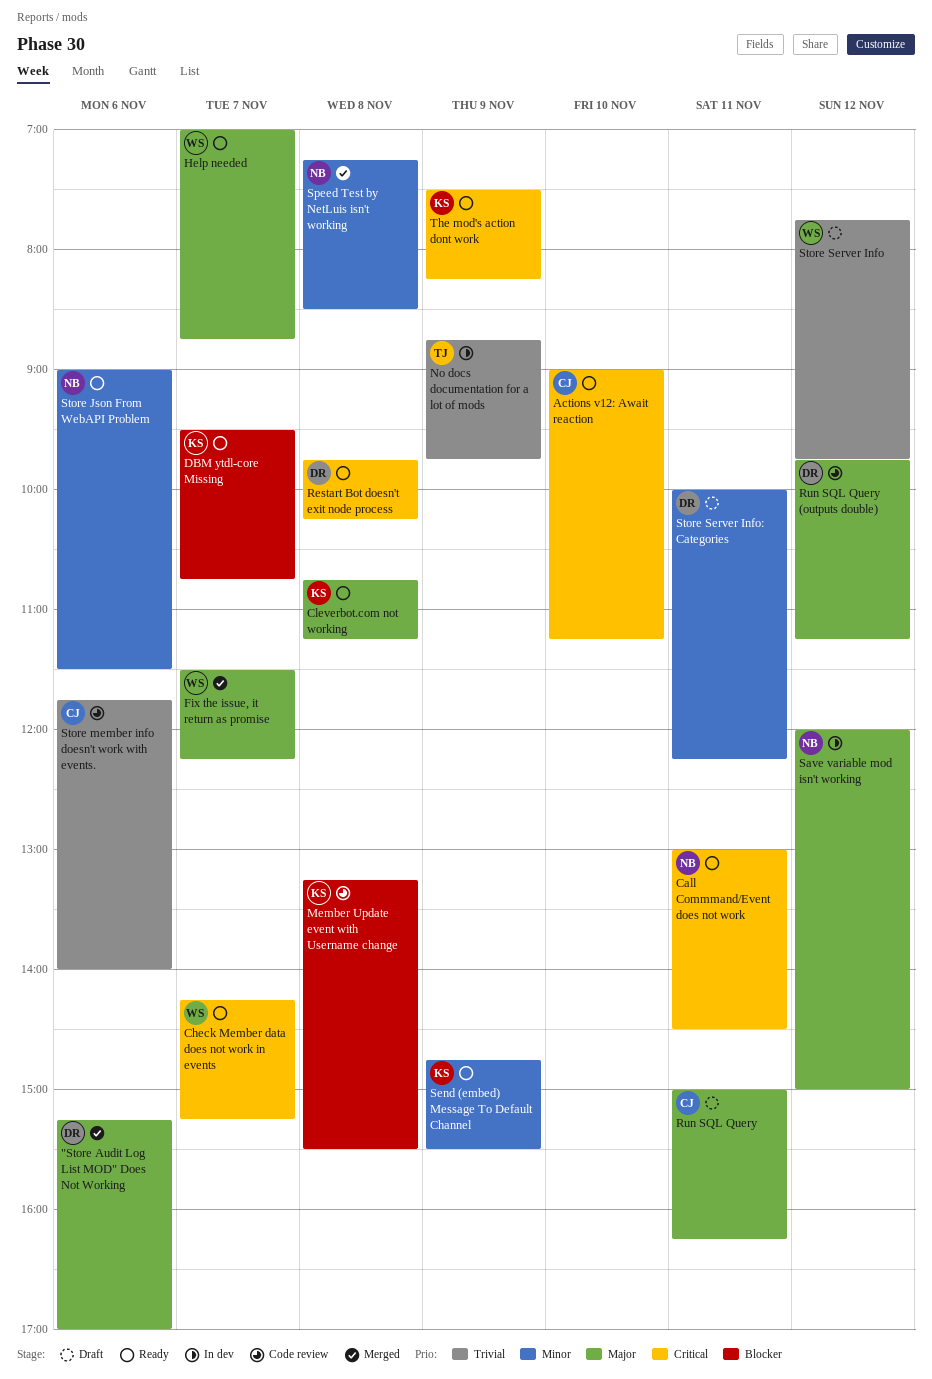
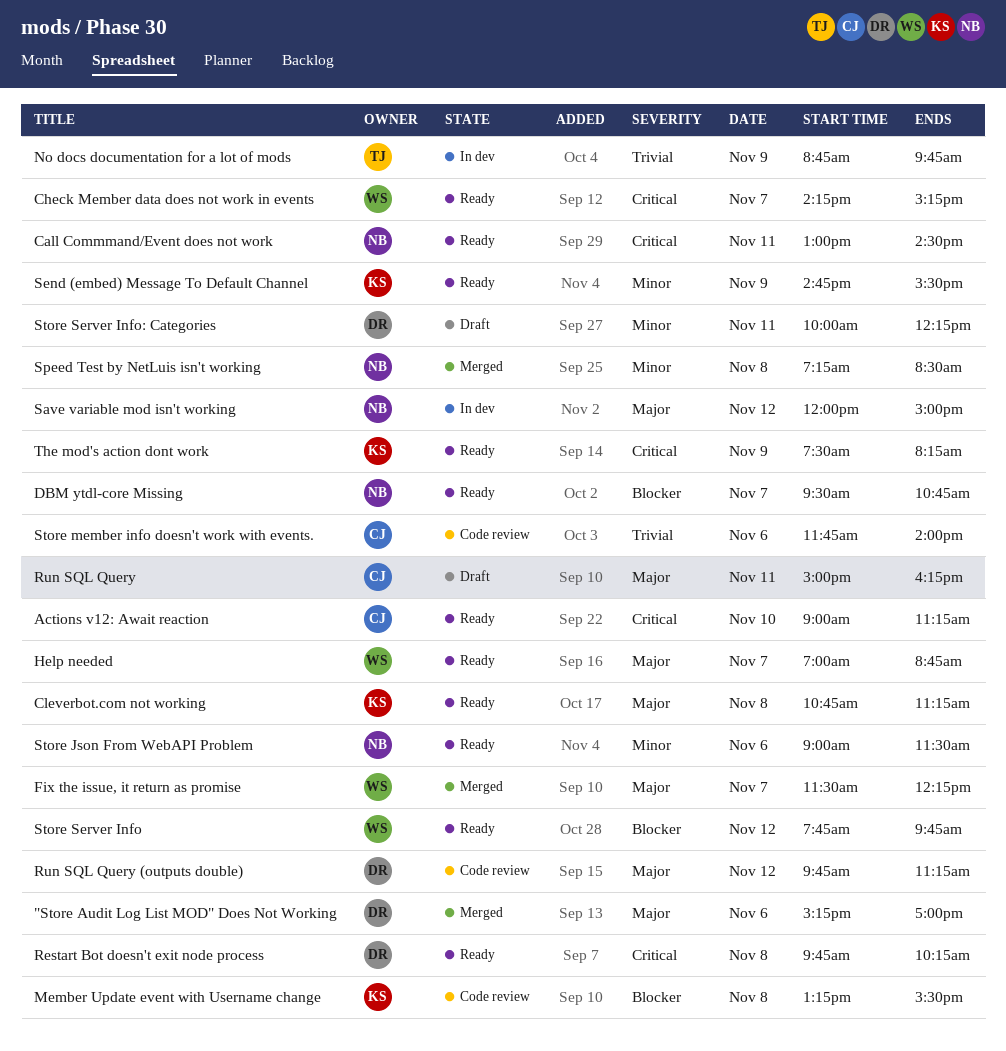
DBM ytdl-core Missing, owner: KS -> NB
Store Server Info, status: Draft -> Ready
Store Server Info, priority: Trivial -> Blocker

